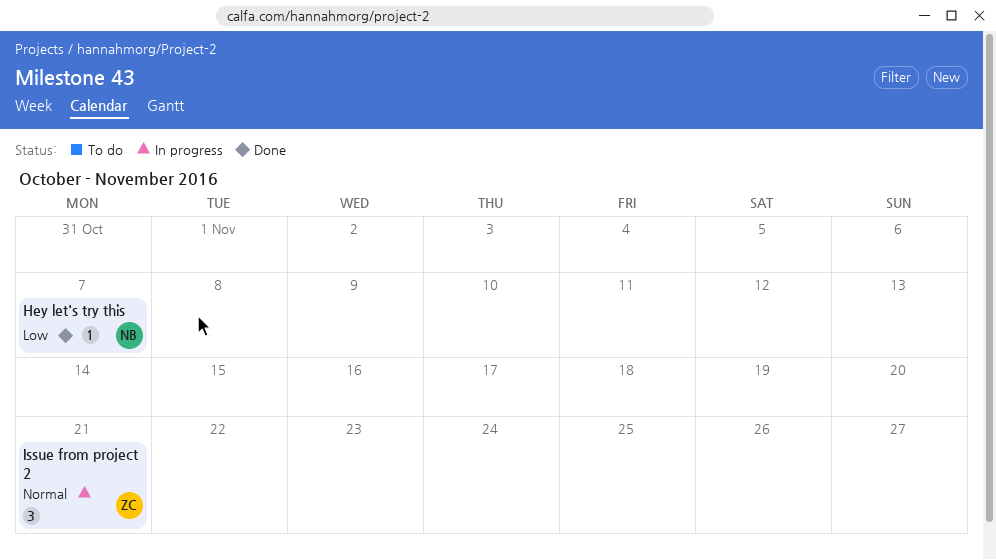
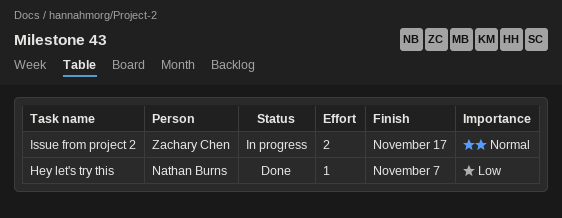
Issue from project 2, estimate: 3 -> 2
Issue from project 2, due: Nov 21 -> Nov 17

